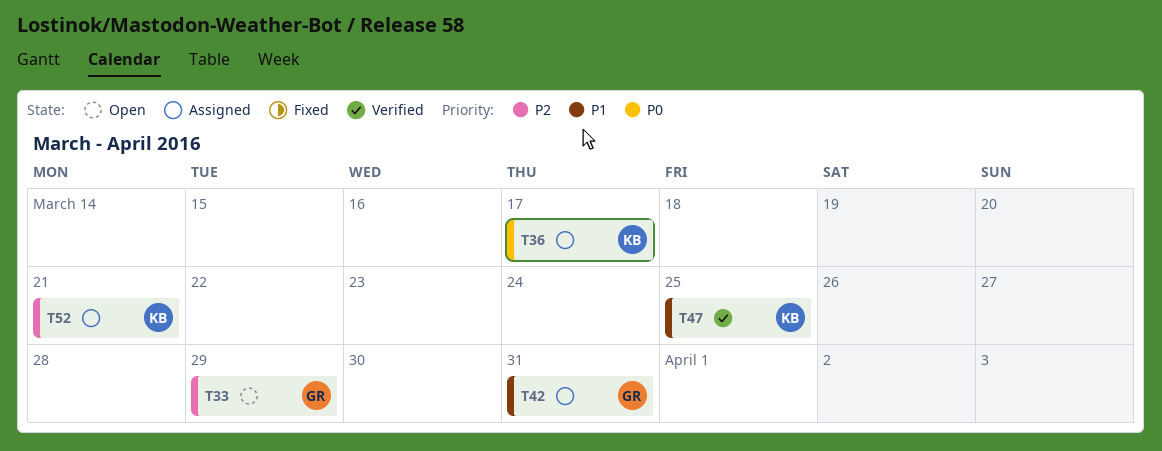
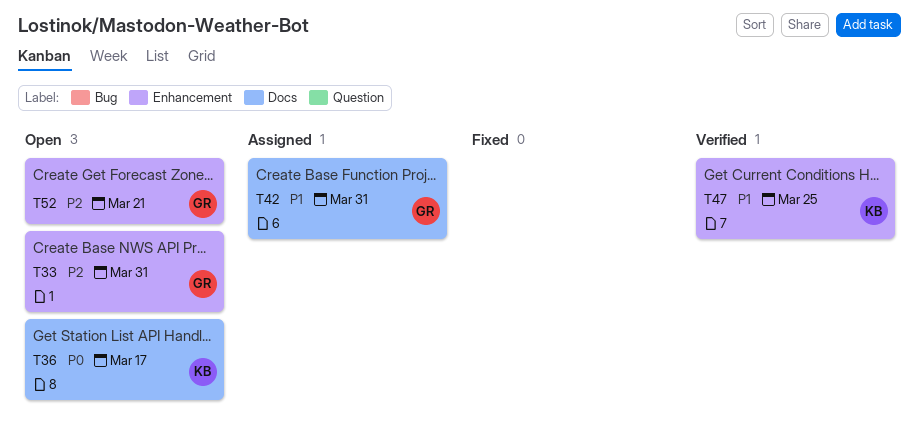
T33, due: Mar 29 -> Mar 31
T36, status: Assigned -> Open
T52, status: Assigned -> Open
T52, owner: KB -> GR

